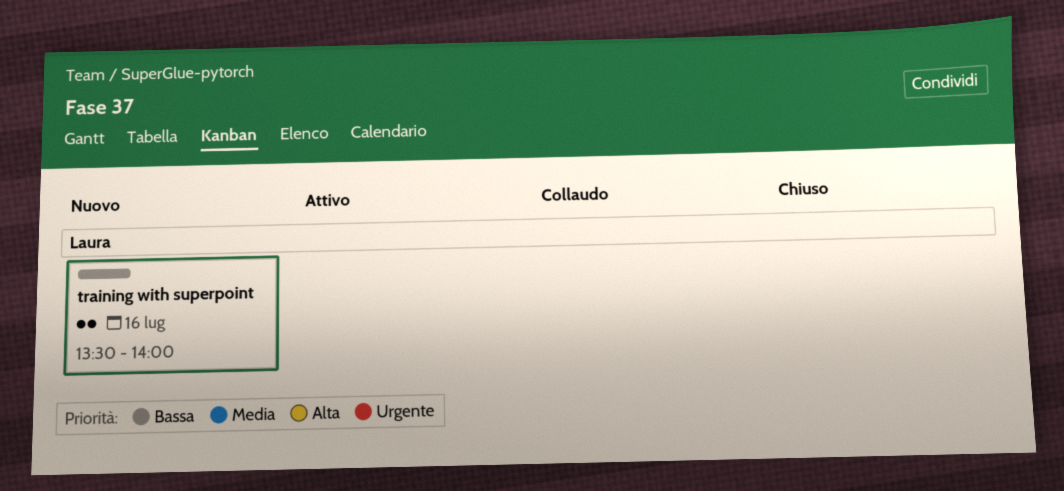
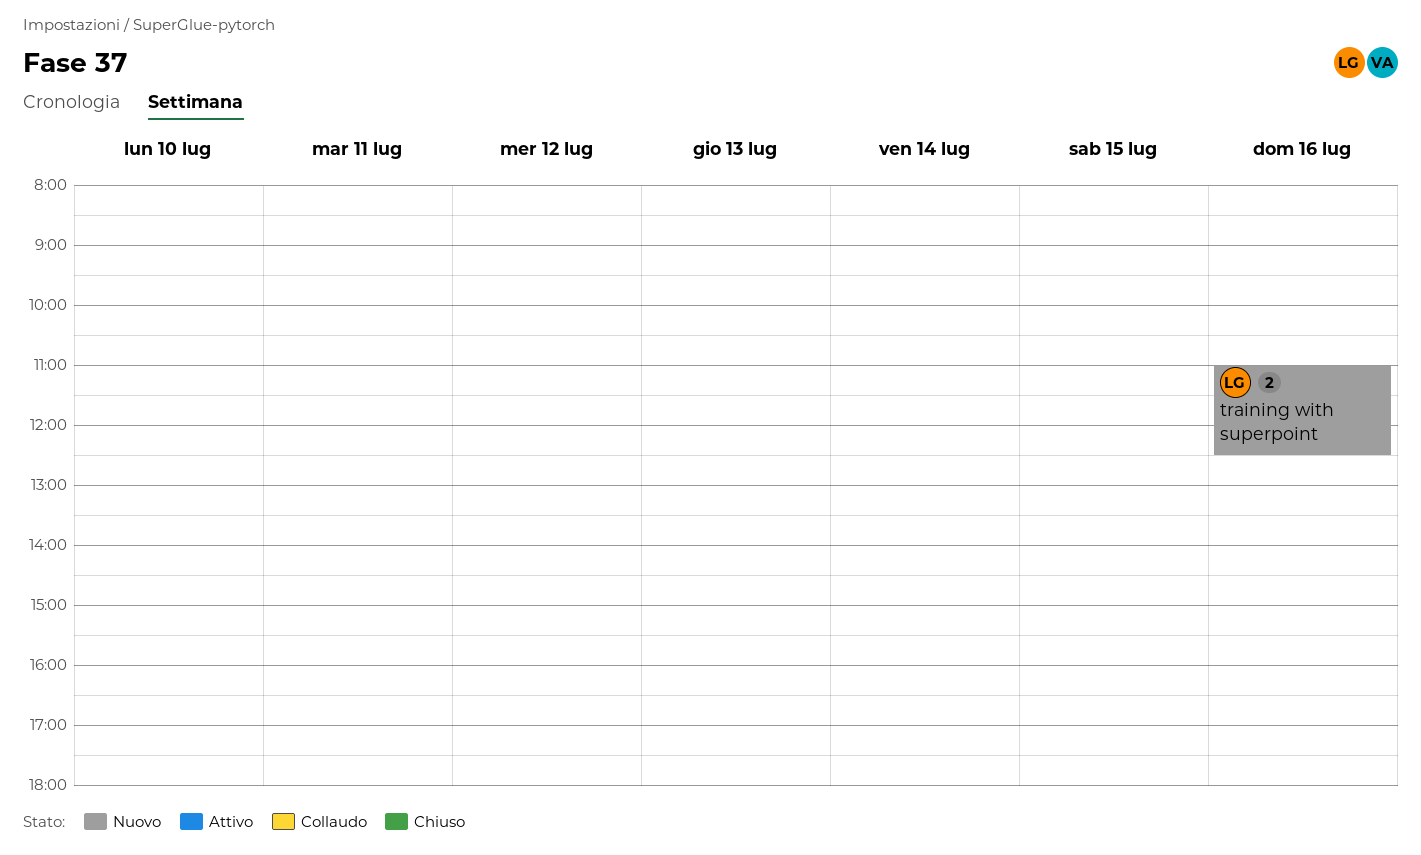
training with superpoint, begins: 13:30 -> 11:00
training with superpoint, ends: 14:00 -> 12:30

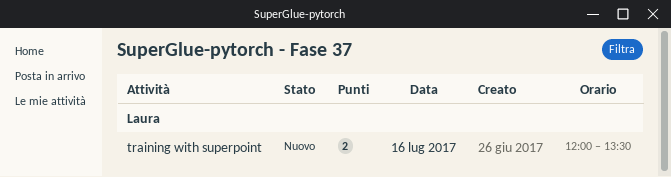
training with superpoint, begins: 11:00 -> 12:00
training with superpoint, ends: 12:30 -> 13:30

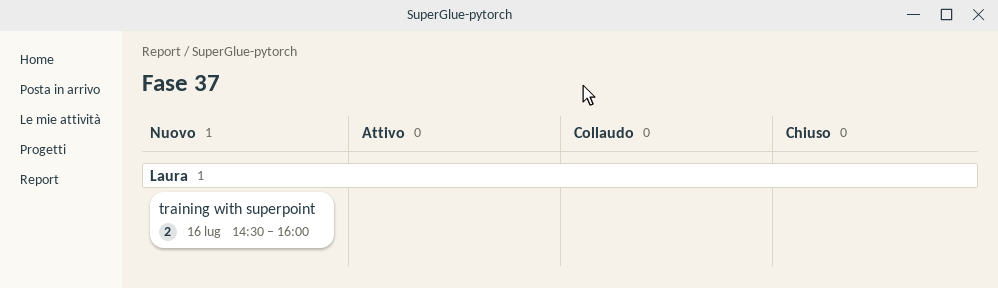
training with superpoint, begins: 12:00 -> 14:30
training with superpoint, ends: 13:30 -> 16:00

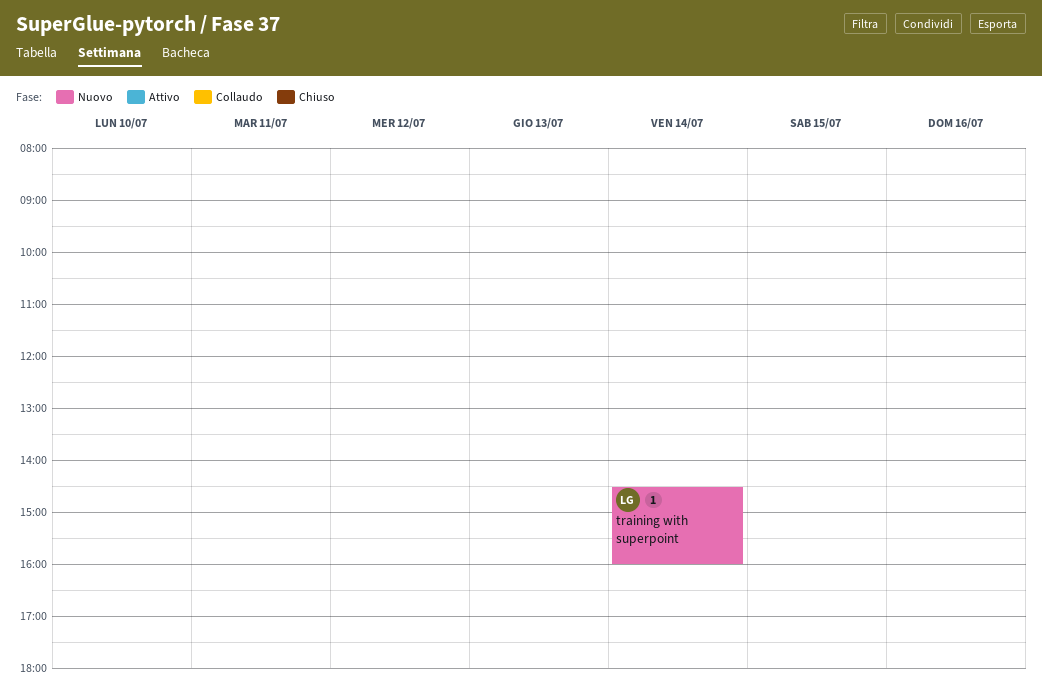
training with superpoint, estimate: 2 -> 1
training with superpoint, day: Jul 16 -> Jul 14

